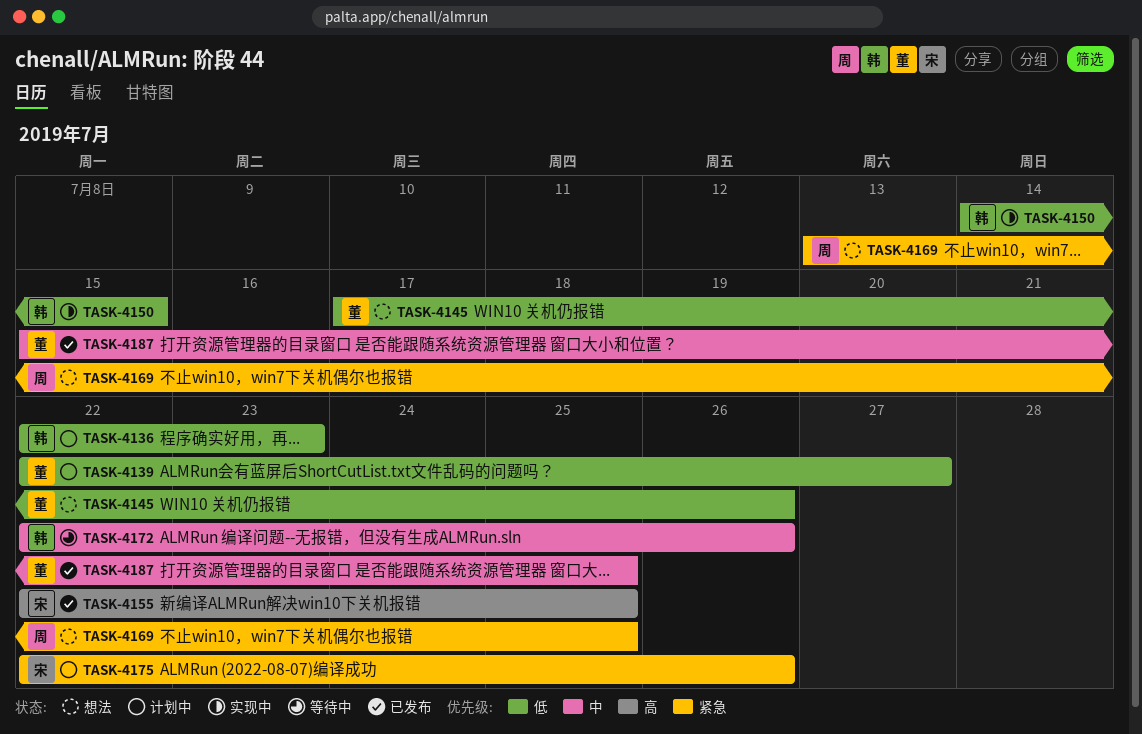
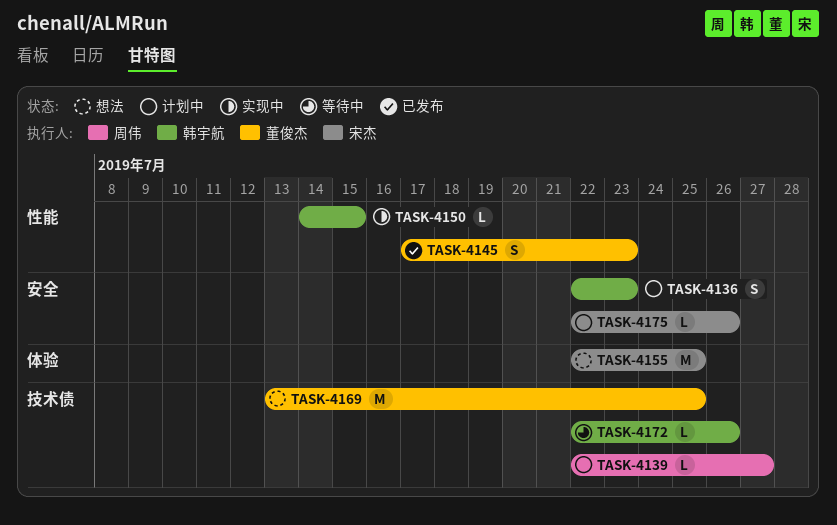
TASK-4139, owner: 董俊杰 -> 周伟
TASK-4145, status: 想法 -> 已发布
TASK-4145, due: Jul 26 -> Jul 23
TASK-4155, status: 已发布 -> 想法
TASK-4169, owner: 周伟 -> 董俊杰
TASK-4187: present -> none

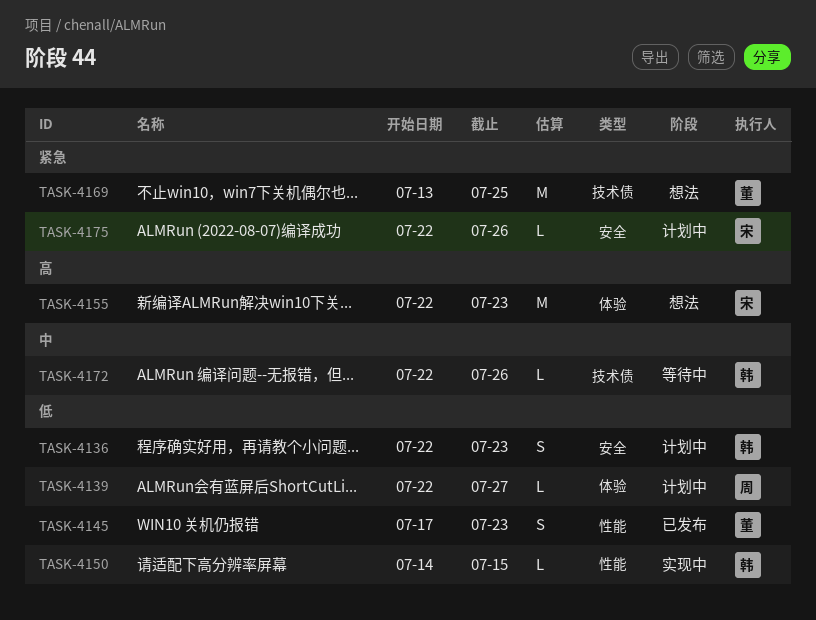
TASK-4139, label: 技术债 -> 体验
TASK-4155, due: Jul 25 -> Jul 23

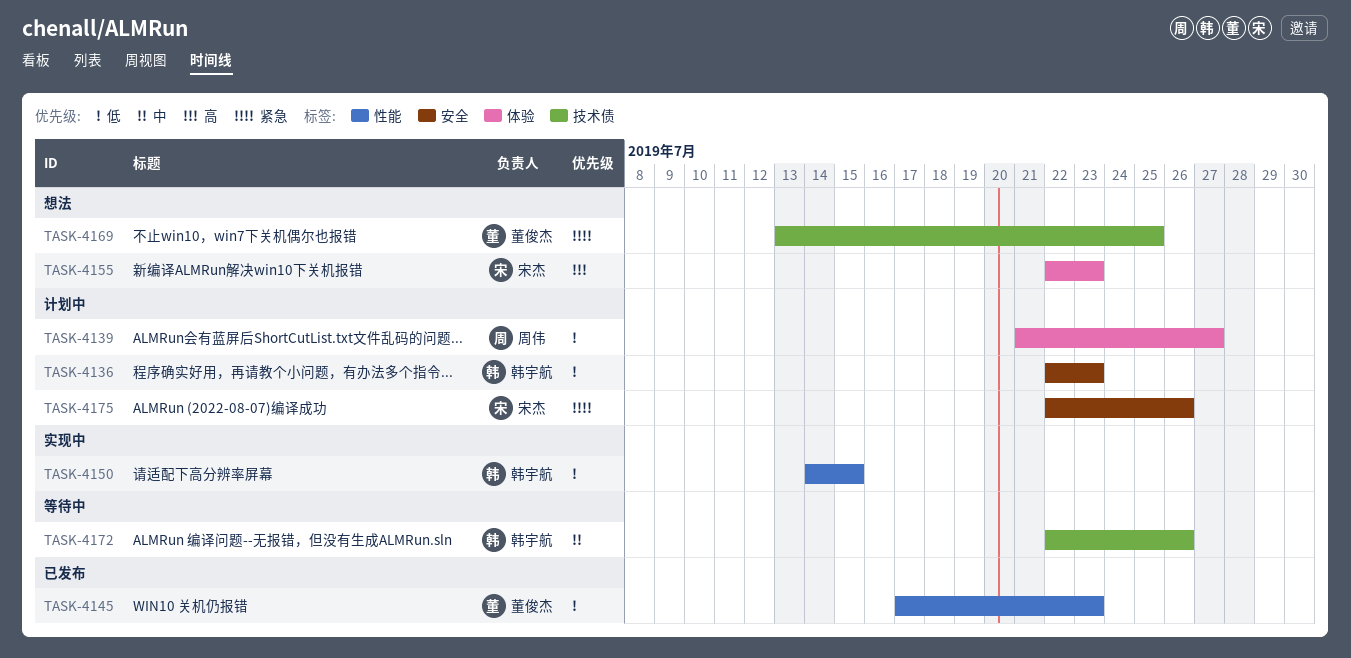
TASK-4139, start: Jul 22 -> Jul 21

